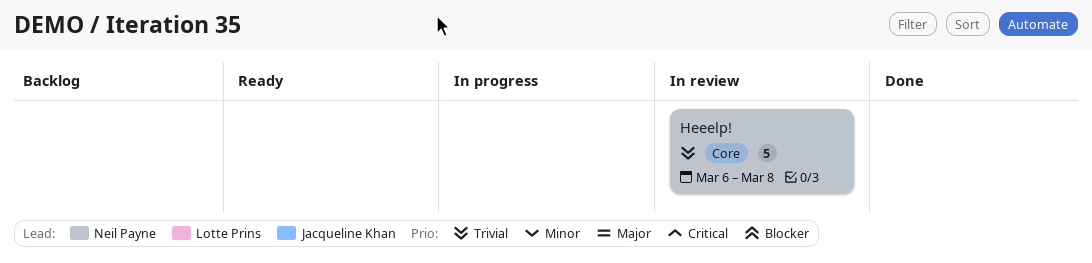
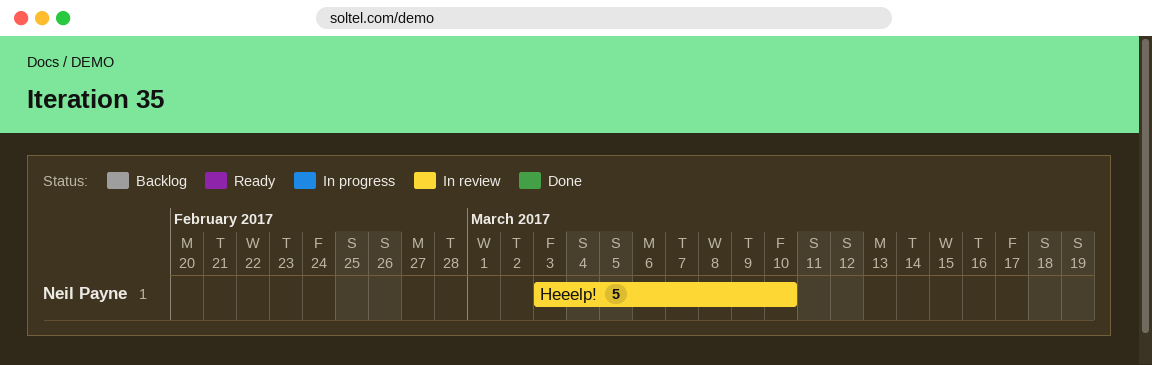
Heeelp!, start: Mar 6 -> Mar 3
Heeelp!, due: Mar 8 -> Mar 10

